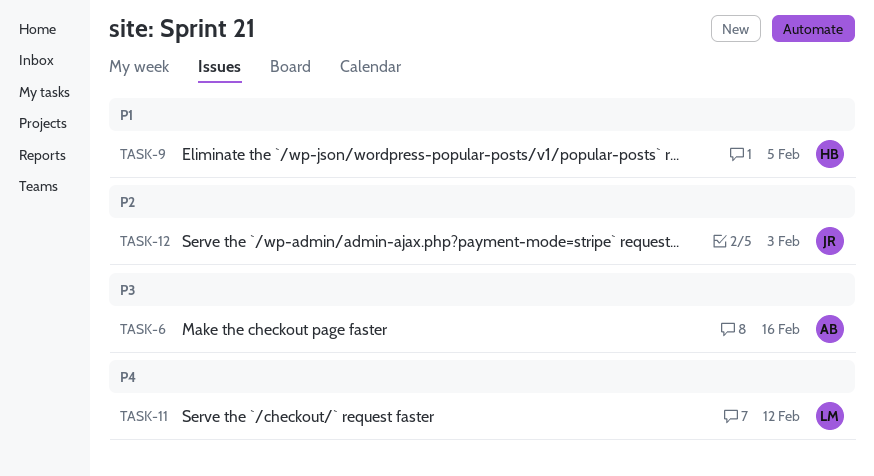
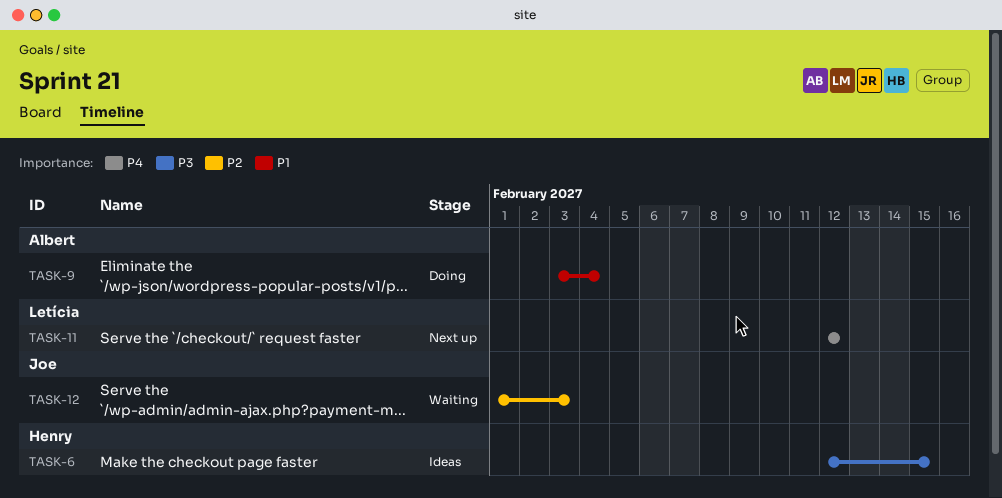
TASK-6, owner: Albert -> Henry
TASK-6, due: Feb 16 -> Feb 15
TASK-9, owner: Henry -> Albert
TASK-9, due: Feb 5 -> Feb 4

